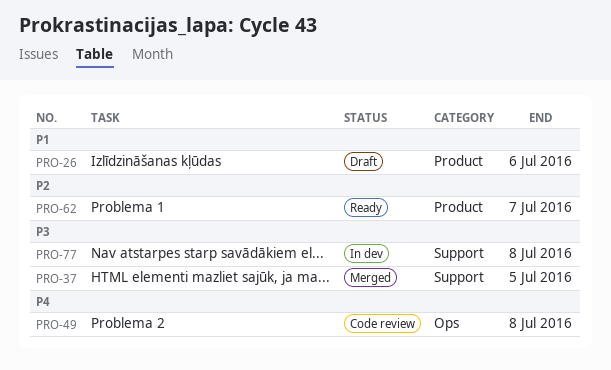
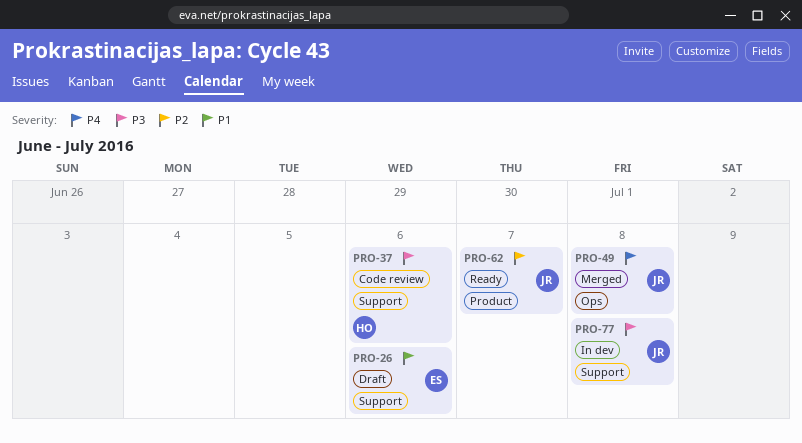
PRO-26, label: Product -> Support
PRO-37, status: Merged -> Code review
PRO-37, due: Jul 5 -> Jul 6
PRO-49, status: Code review -> Merged

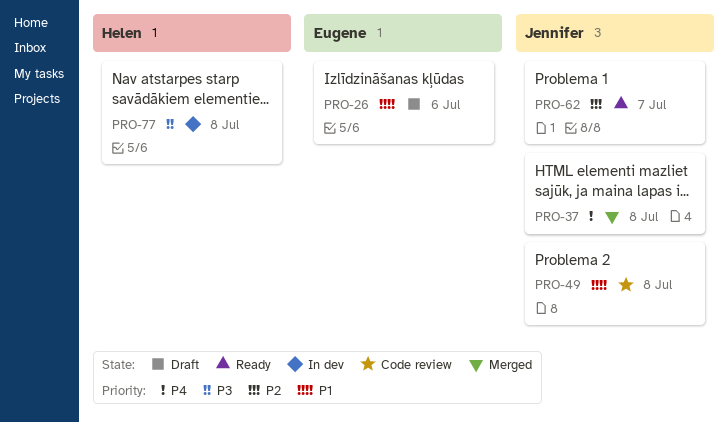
PRO-37, status: Code review -> Merged
PRO-37, owner: Helen -> Jennifer
PRO-37, priority: P3 -> P4
PRO-37, due: Jul 6 -> Jul 8
PRO-49, status: Merged -> Code review
PRO-49, priority: P4 -> P1
PRO-77, owner: Jennifer -> Helen

